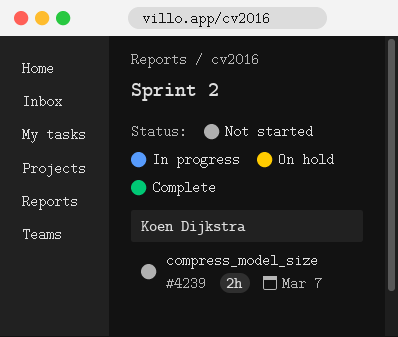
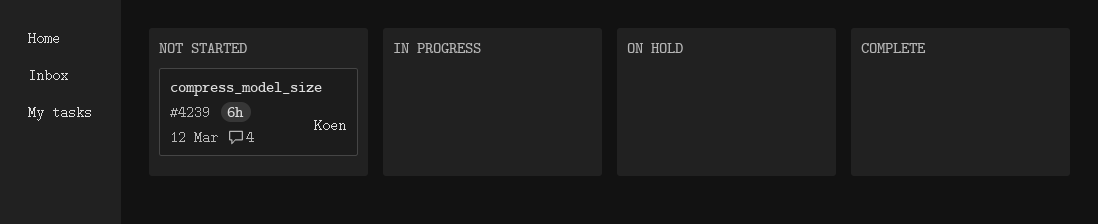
#4239, estimate: 2h -> 6h
#4239, due: Mar 7 -> Mar 12

